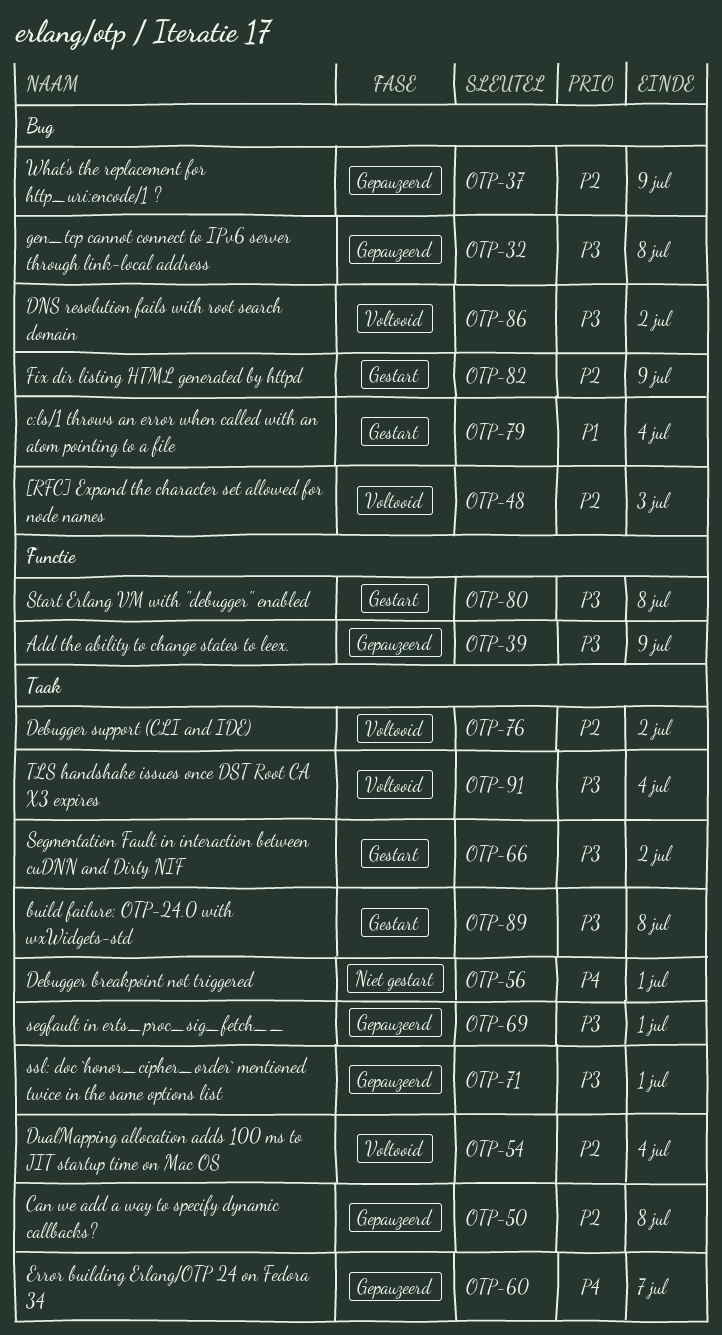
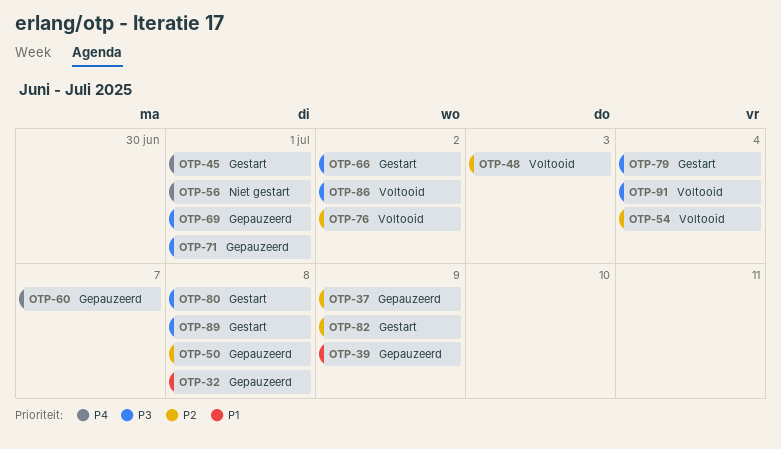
OTP-32, priority: P3 -> P1
OTP-39, priority: P3 -> P1
OTP-45: none -> present
OTP-79, priority: P1 -> P3

